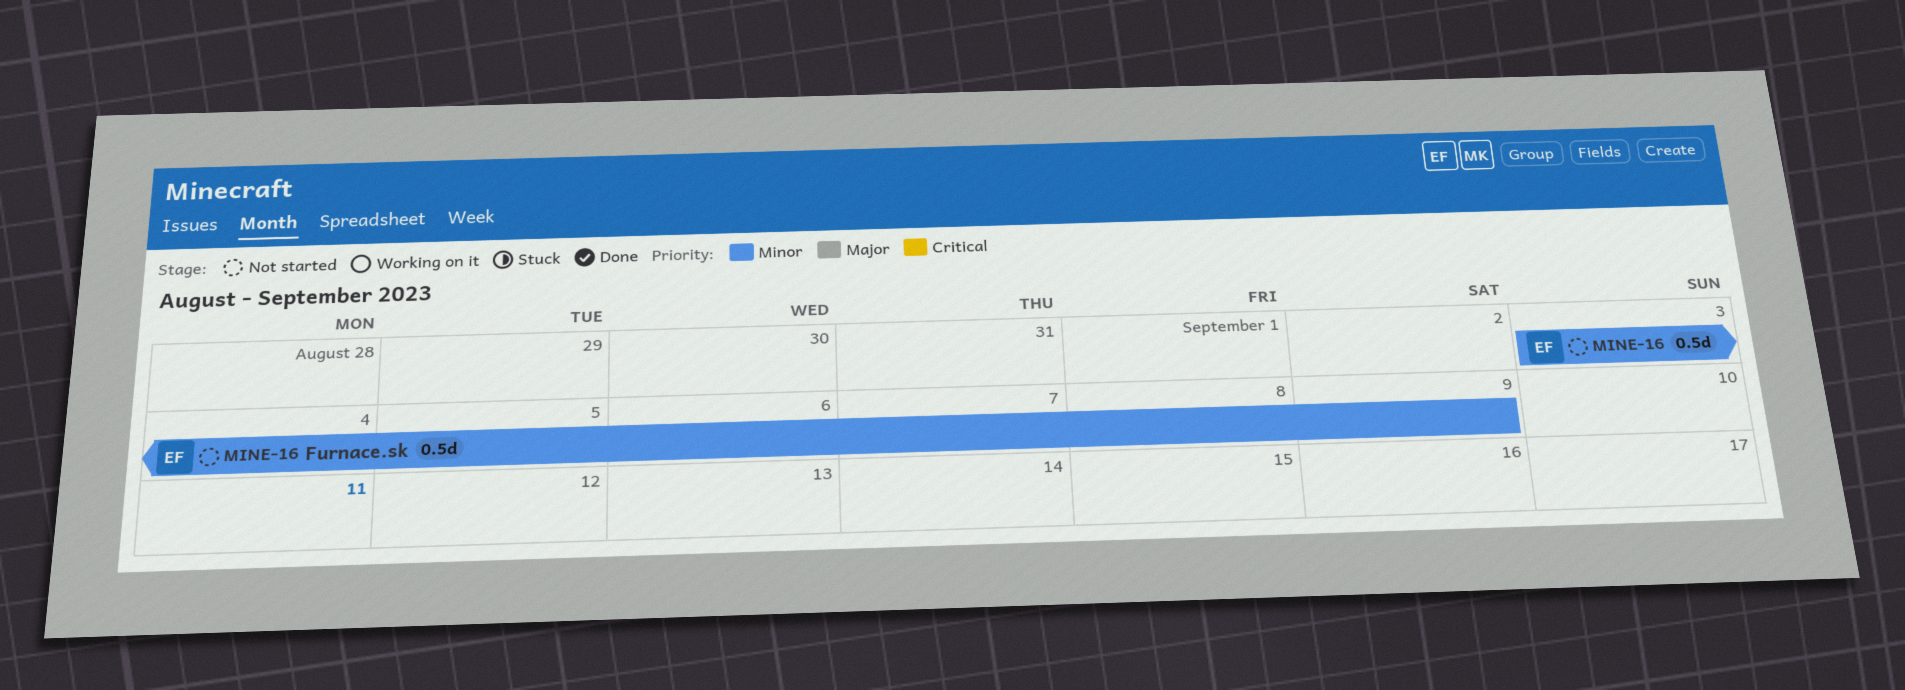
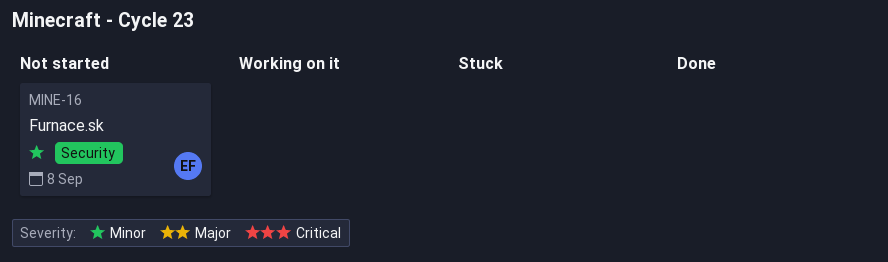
MINE-16, due: Sep 9 -> Sep 8

